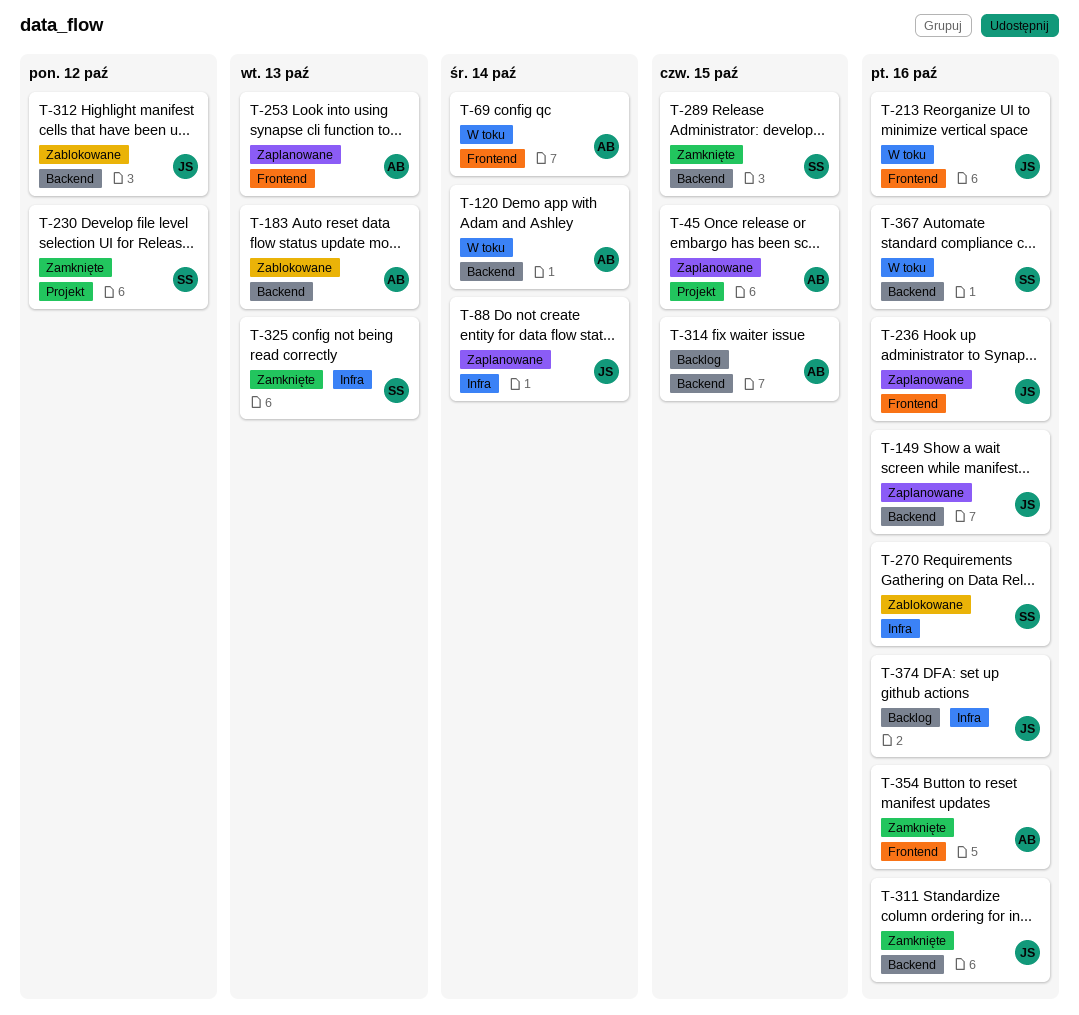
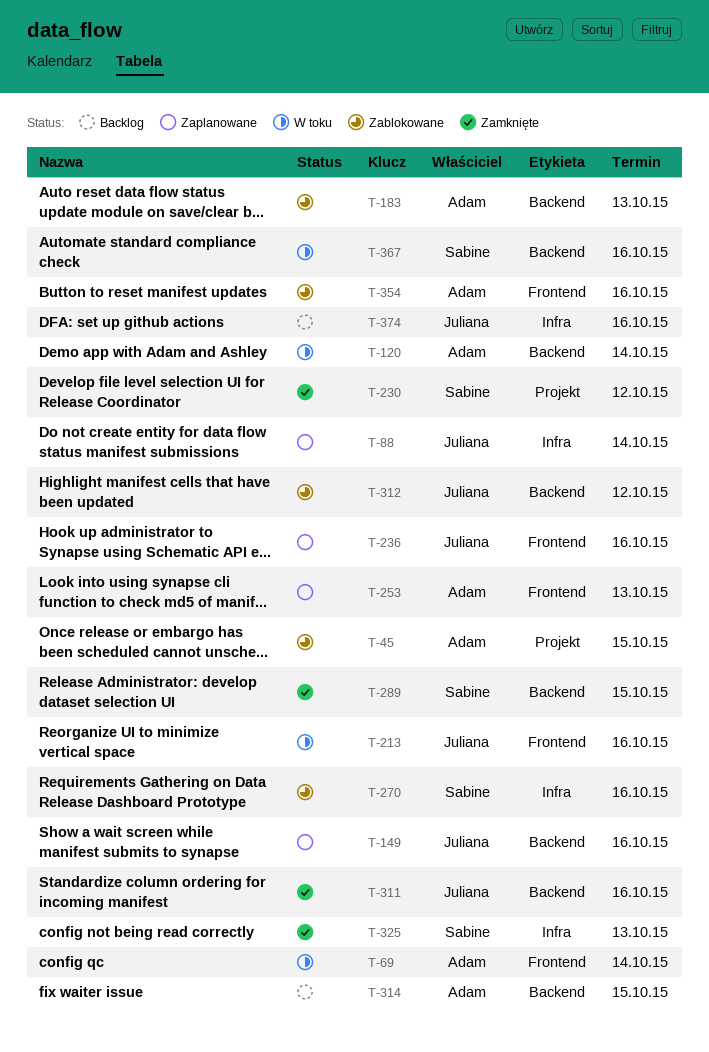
T-45, status: Zaplanowane -> Zablokowane
T-354, status: Zamknięte -> Zablokowane

